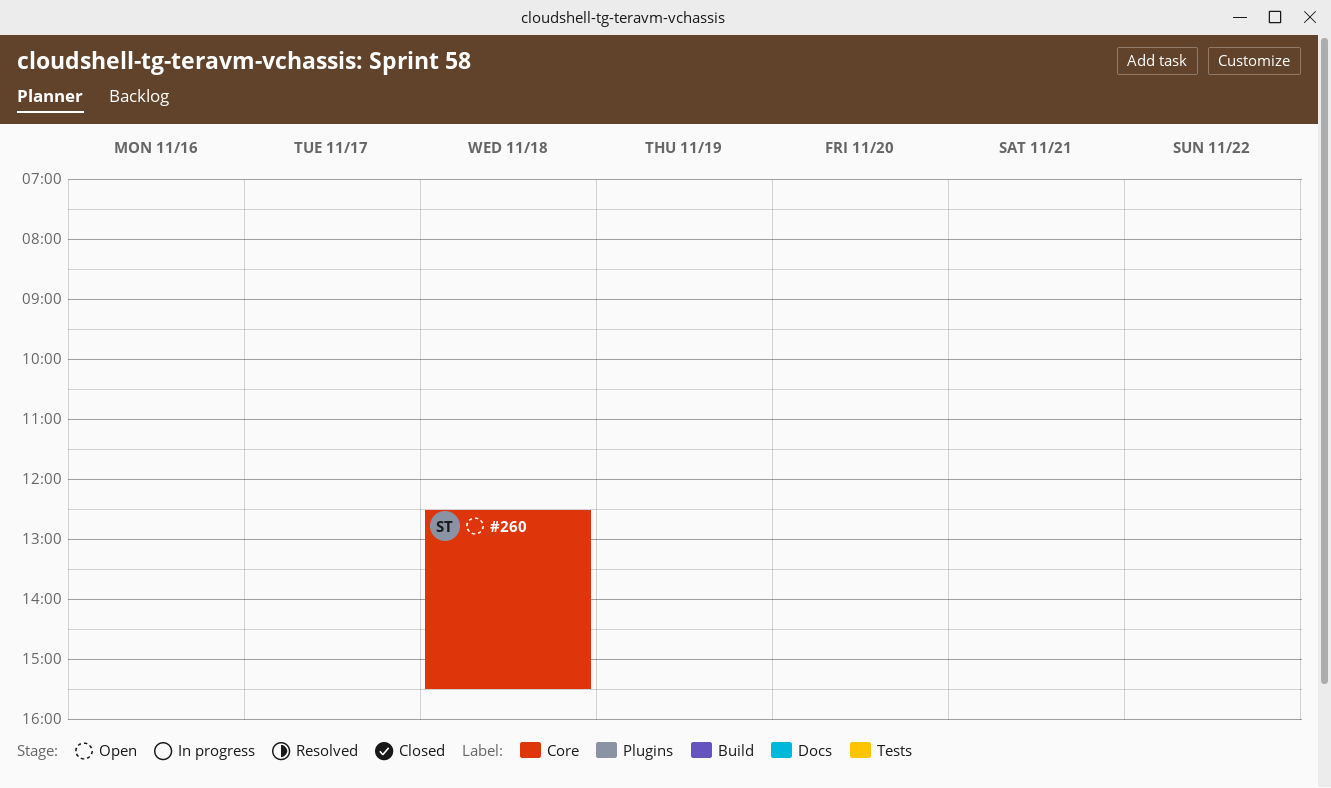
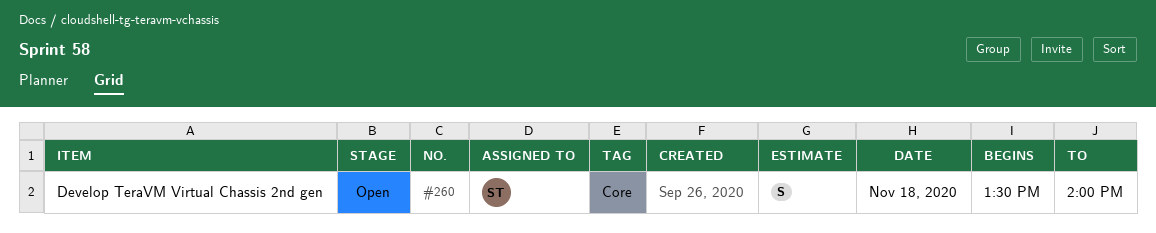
#260, begins: 12:30 -> 13:30
#260, ends: 15:30 -> 14:00

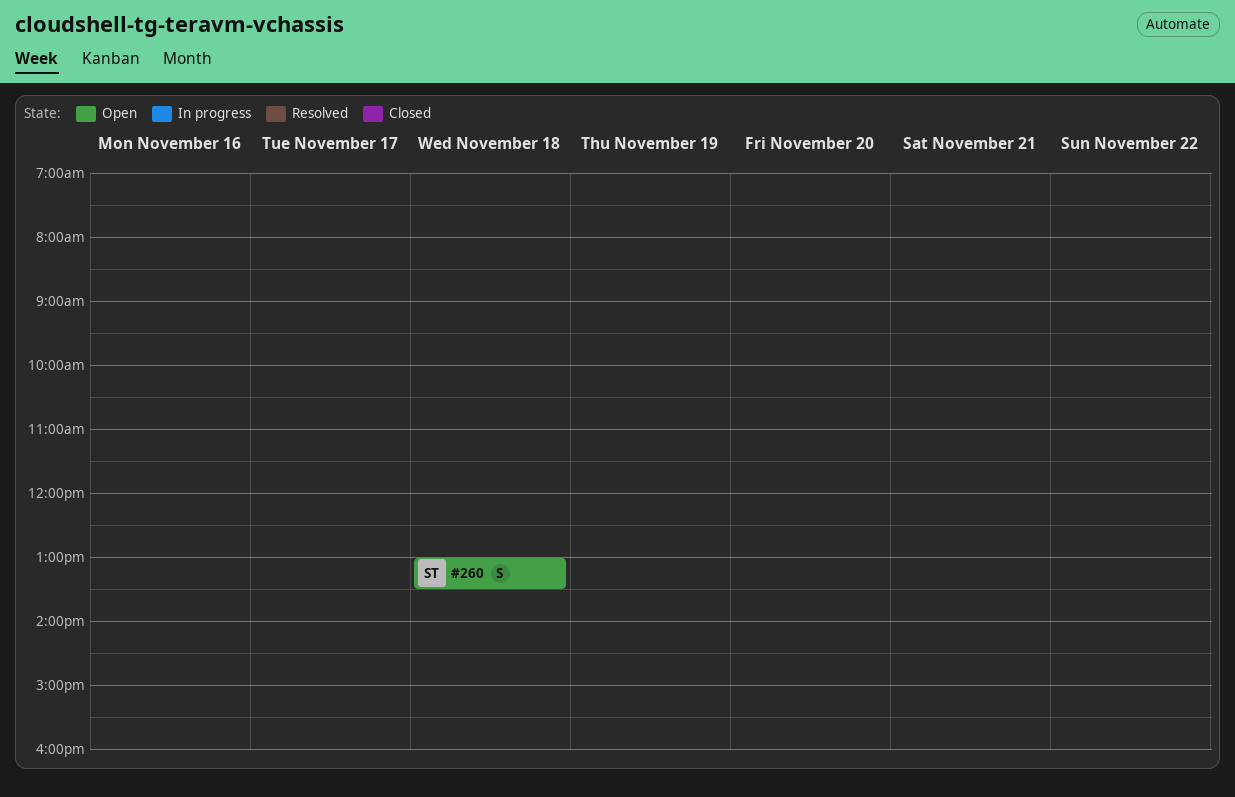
#260, begins: 13:30 -> 13:00
#260, ends: 14:00 -> 13:30

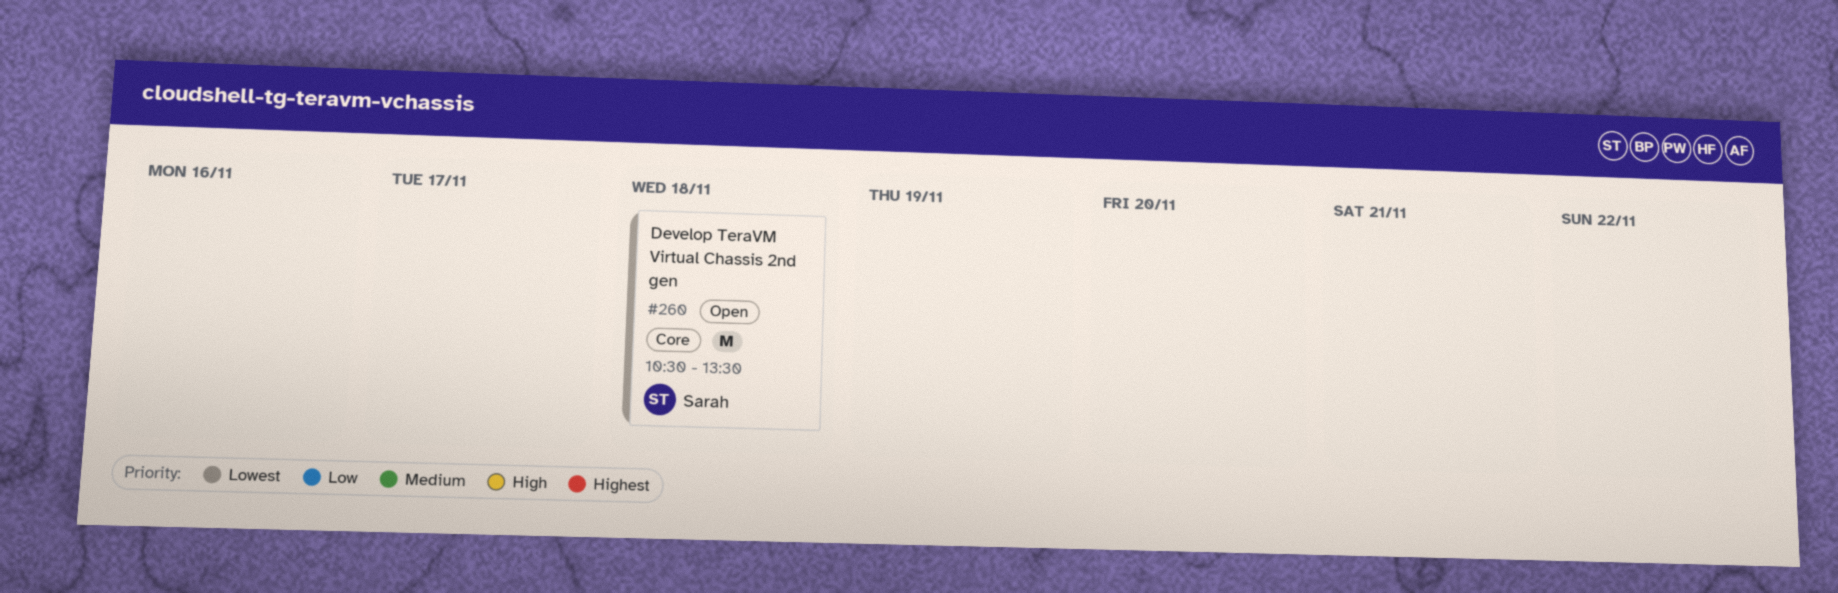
#260, estimate: S -> M
#260, begins: 13:00 -> 10:30

